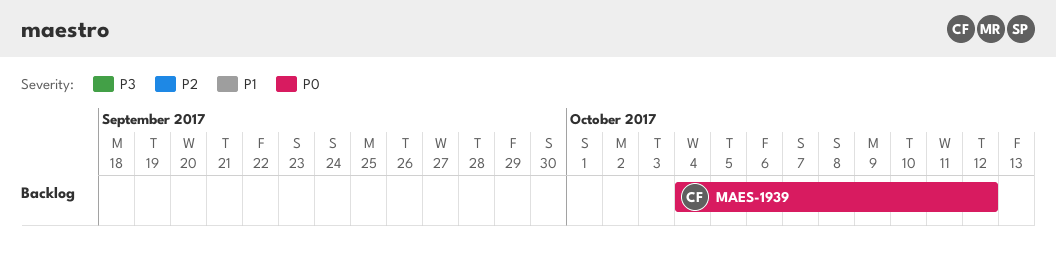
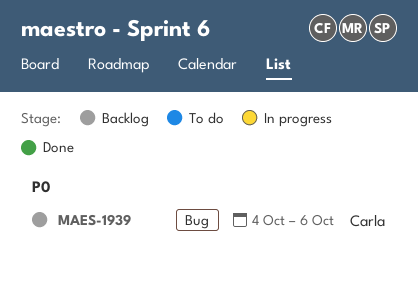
MAES-1939, due: Oct 12 -> Oct 6

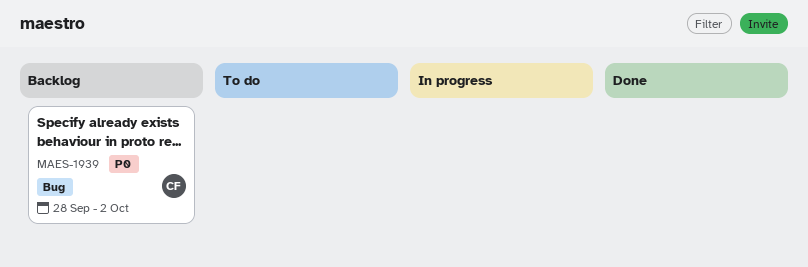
MAES-1939, start: Oct 4 -> Sep 28
MAES-1939, due: Oct 6 -> Oct 2

